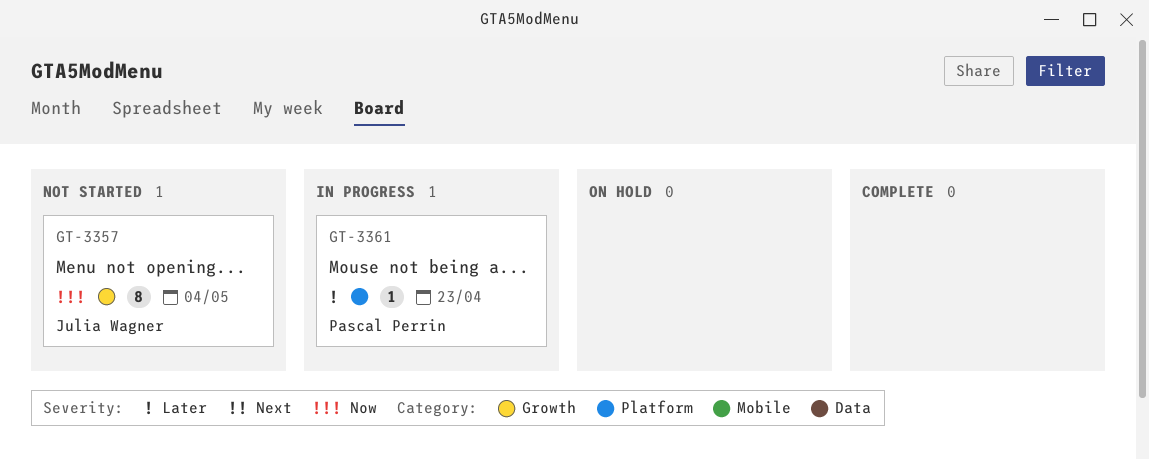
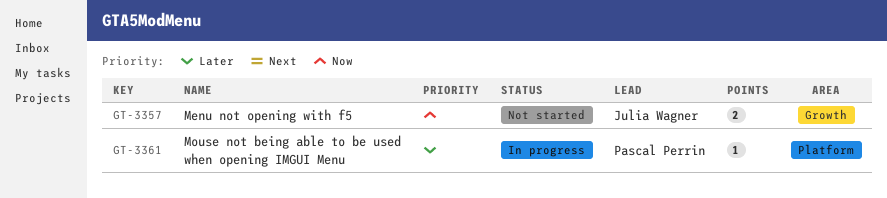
GT-3357, estimate: 8 -> 2

